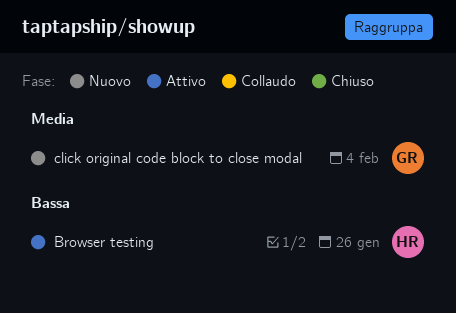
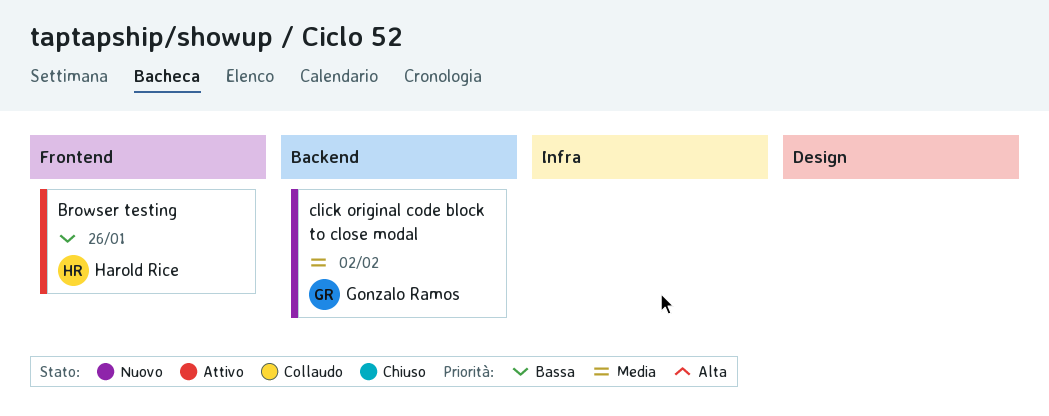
click original code block to close modal, due: Feb 4 -> Feb 2

